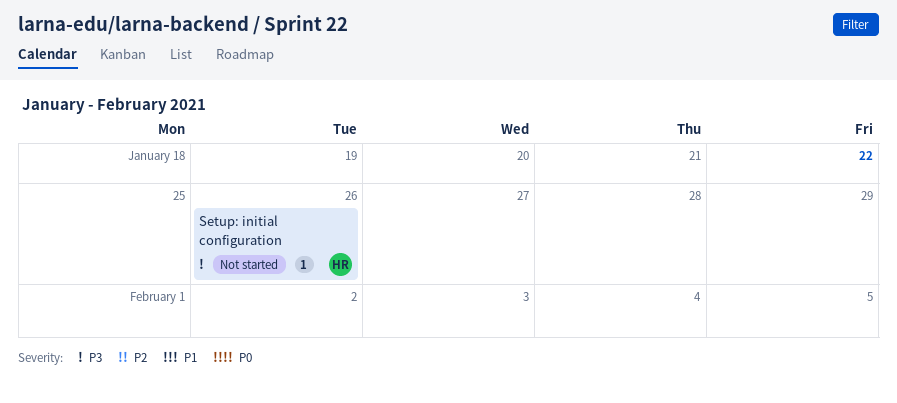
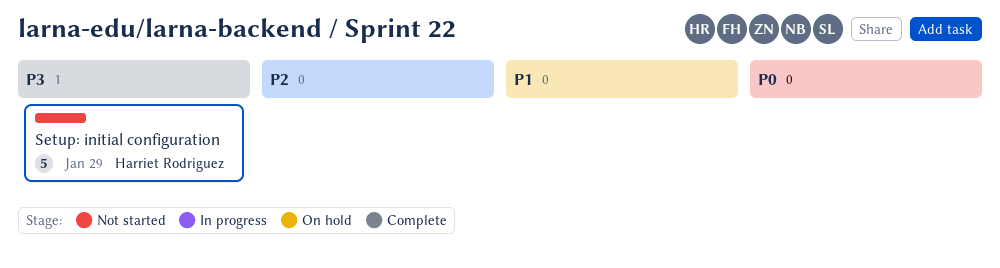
Setup: initial configuration, estimate: 1 -> 5
Setup: initial configuration, due: Jan 26 -> Jan 29

